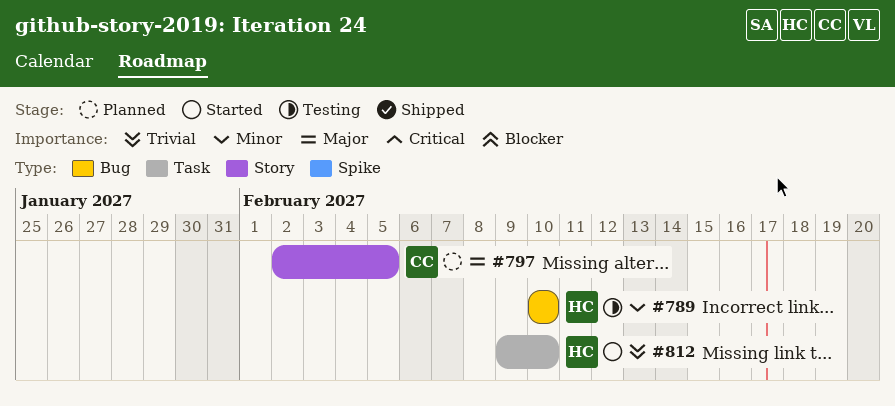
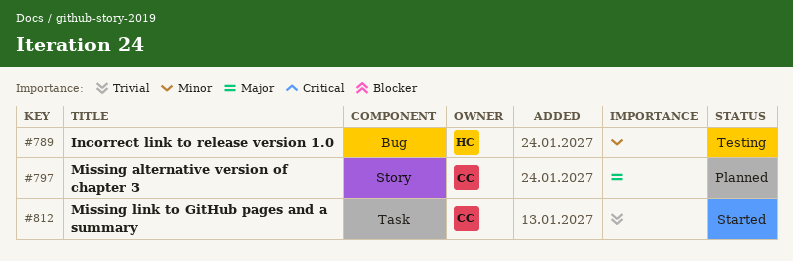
#812, owner: HC -> CC

